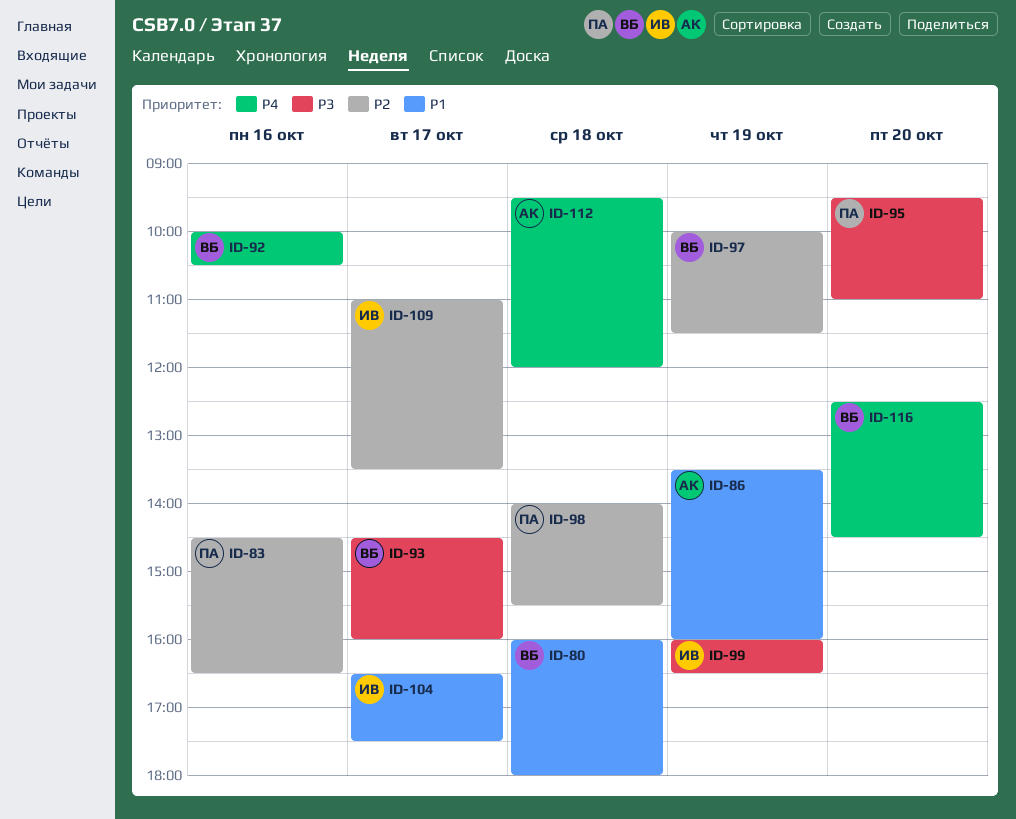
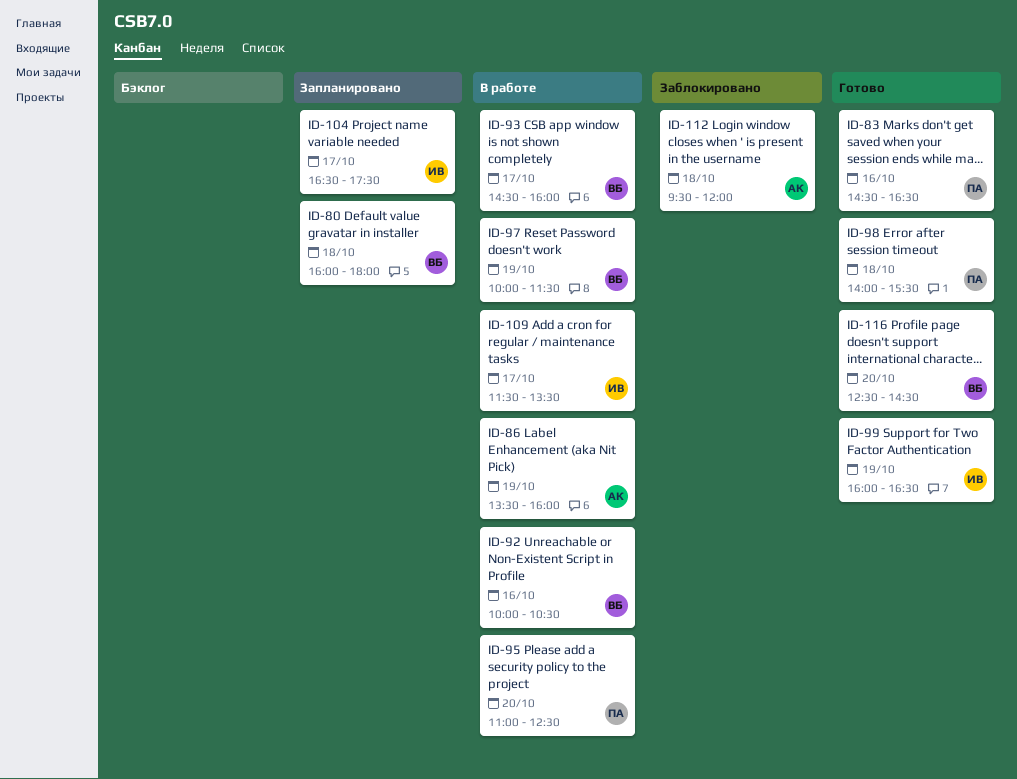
ID-95, begins: 09:30 -> 11:00
ID-95, ends: 11:00 -> 12:30
ID-109, begins: 11:00 -> 11:30

